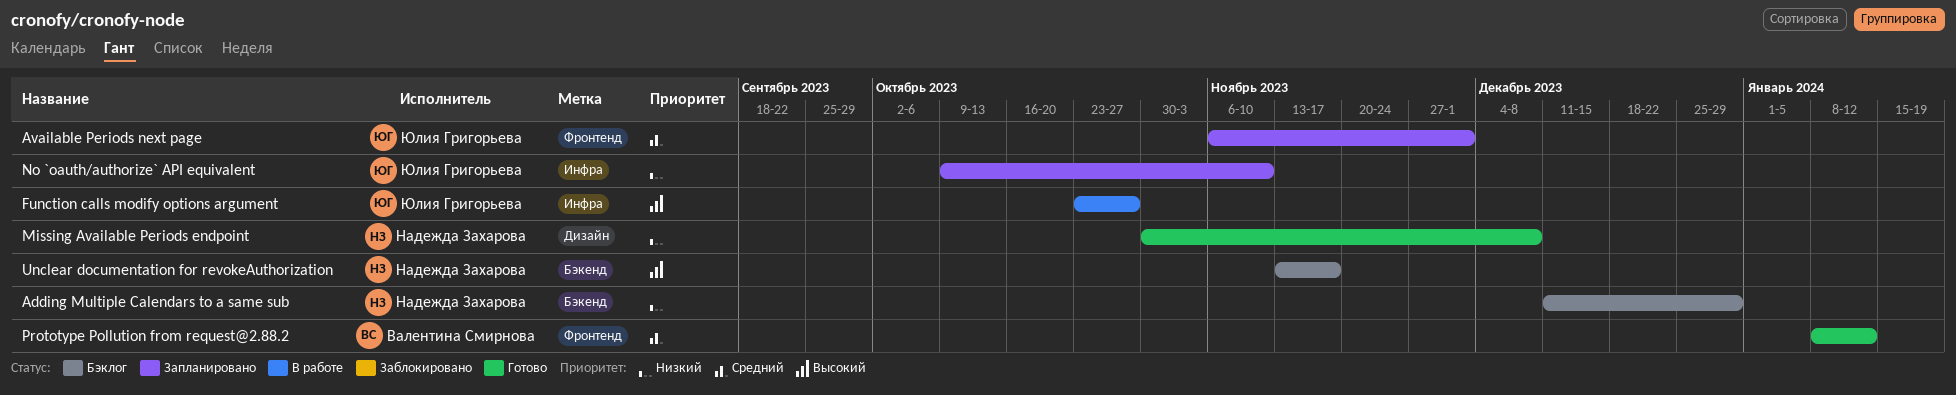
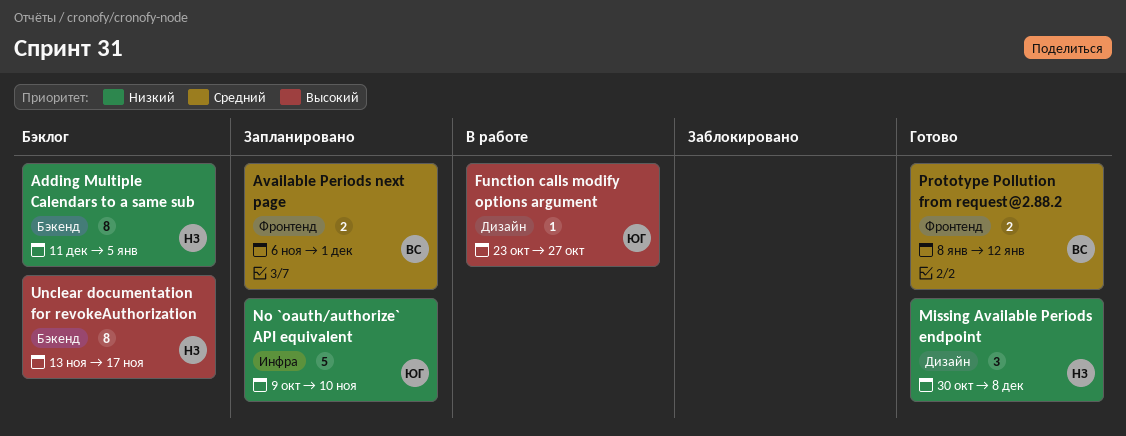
Adding Multiple Calendars to a same sub, due: Dec 29 -> Jan 5
Available Periods next page, owner: Юлия Григорьева -> Валентина Смирнова
Function calls modify options argument, label: Инфра -> Дизайн

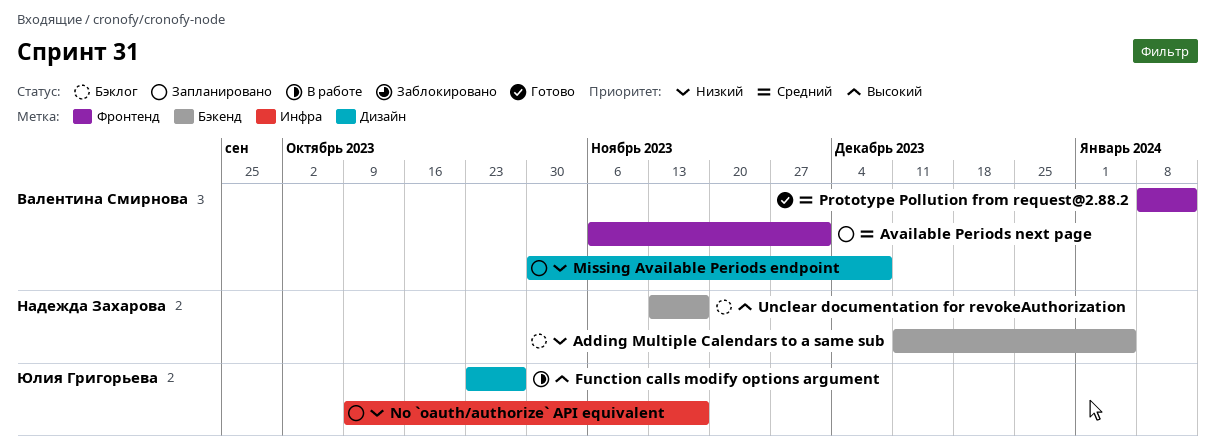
Missing Available Periods endpoint, status: Готово -> Запланировано
Missing Available Periods endpoint, owner: Надежда Захарова -> Валентина Смирнова
No `oauth/authorize` API equivalent, due: Nov 10 -> Nov 17

